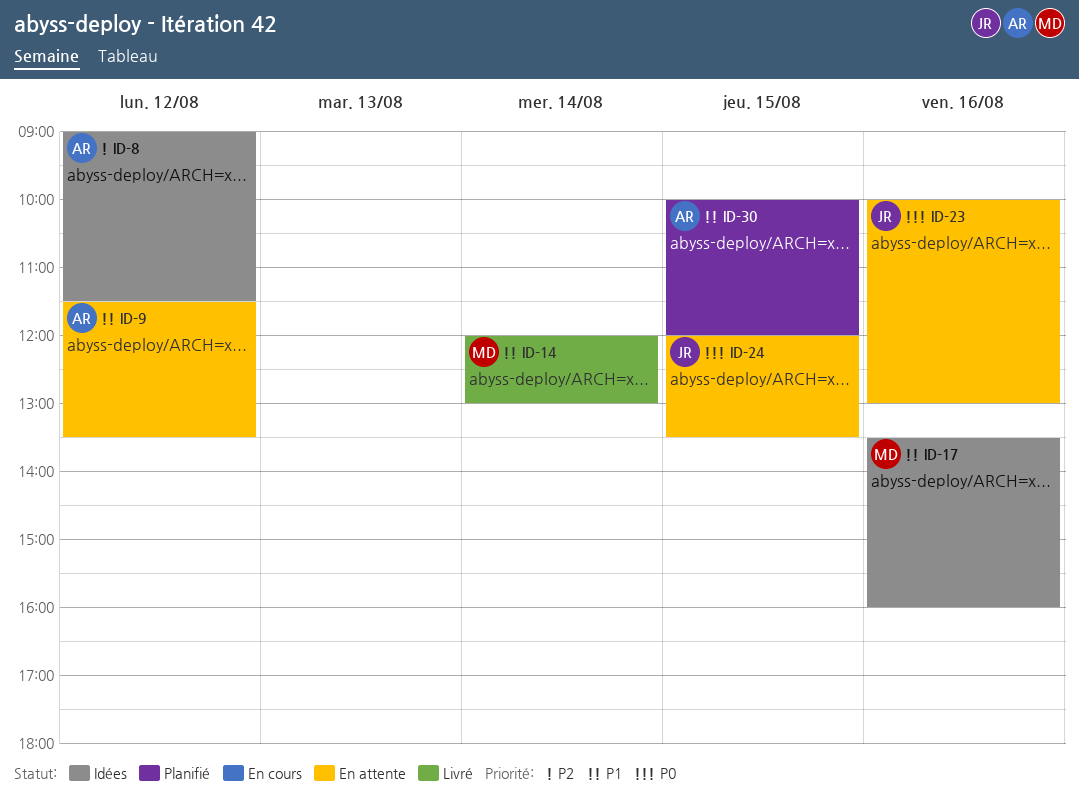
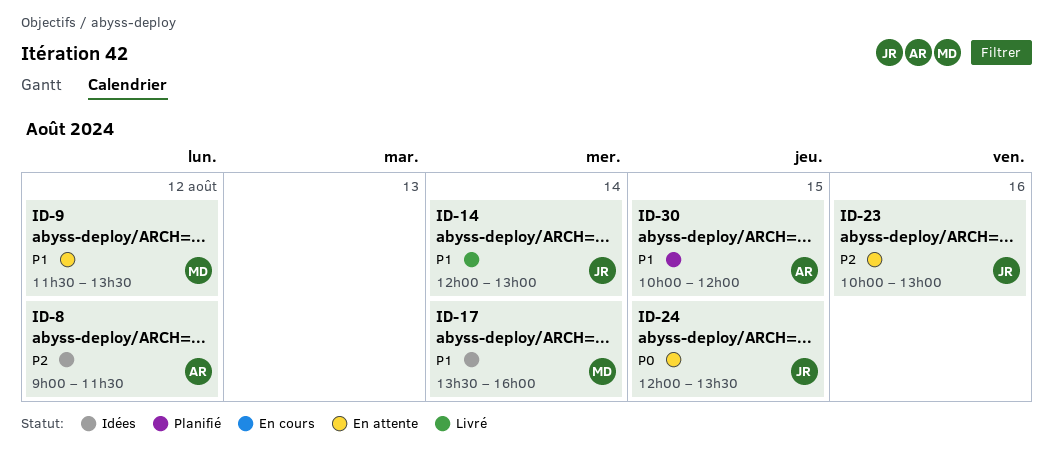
ID-9, owner: AR -> MD
ID-14, owner: MD -> JR
ID-17, day: Aug 16 -> Aug 14
ID-23, priority: P0 -> P2

